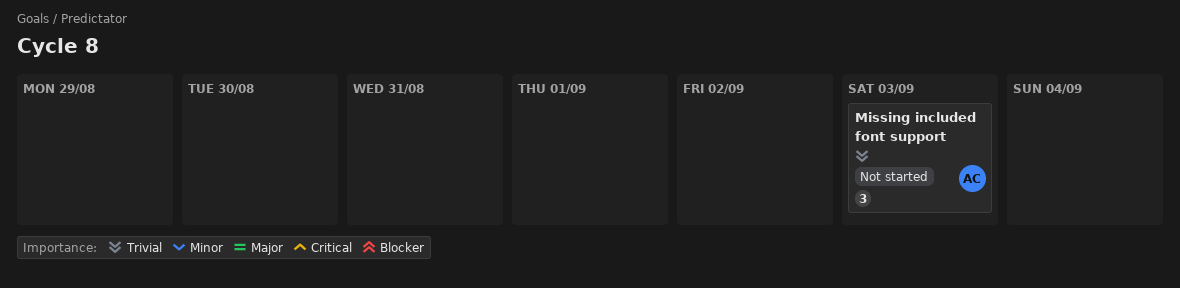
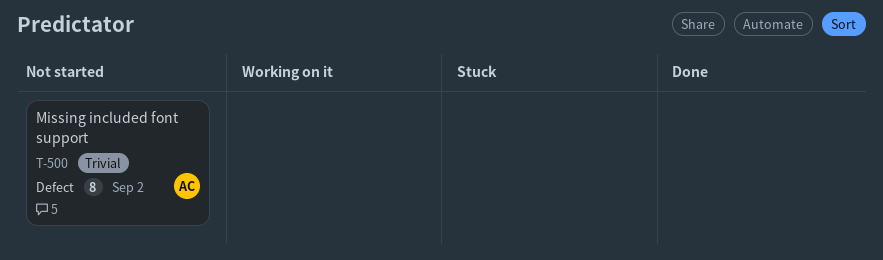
Missing included font support, estimate: 3 -> 8
Missing included font support, due: Sep 3 -> Sep 2

